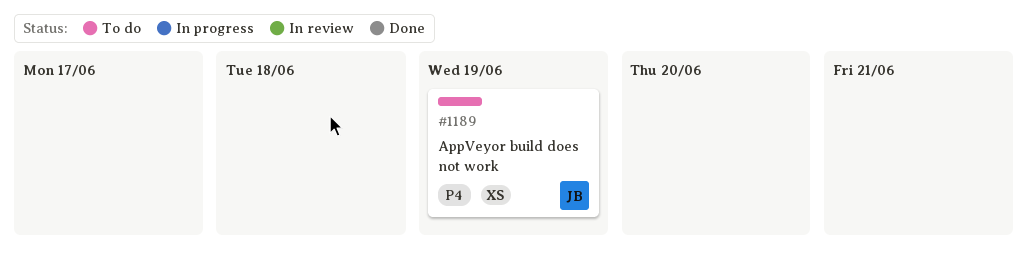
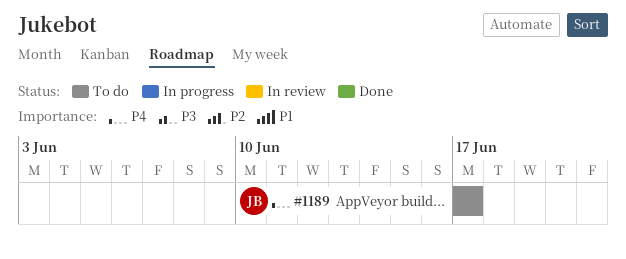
#1189, due: Jun 19 -> Jun 17

